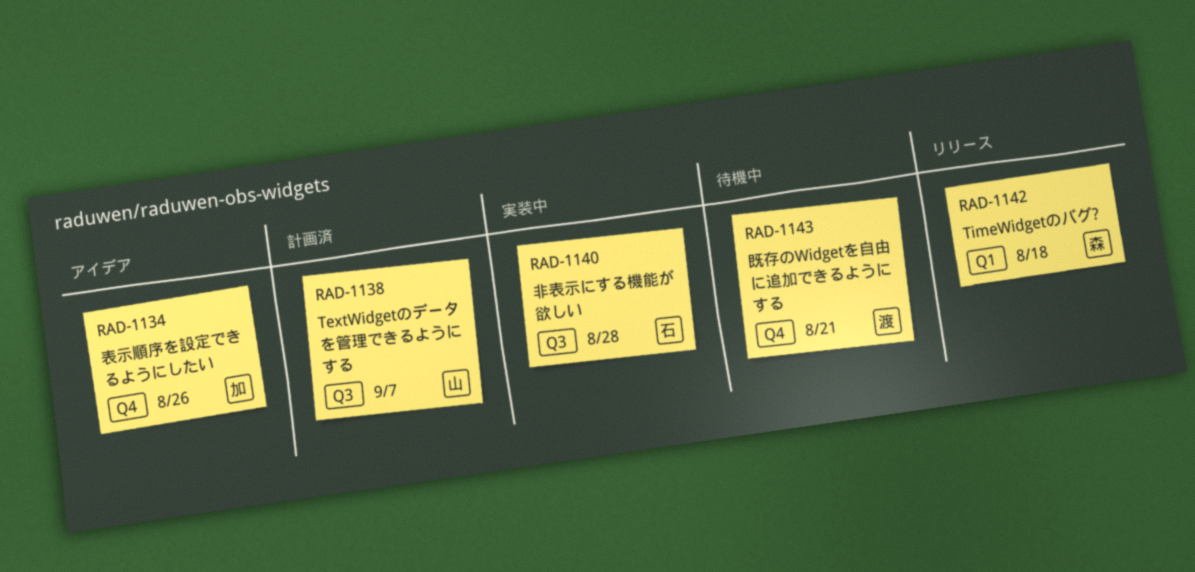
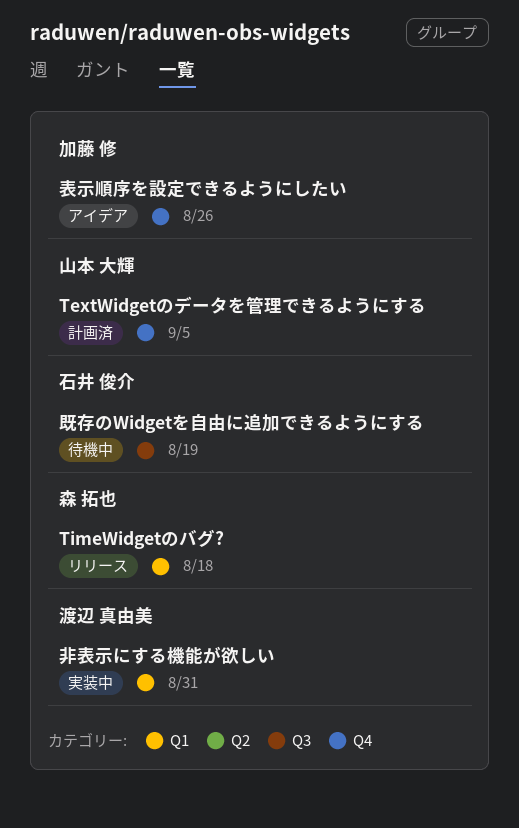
TextWidgetのデータを管理できるようにする, label: Q3 -> Q4
TextWidgetのデータを管理できるようにする, due: Sep 7 -> Sep 5
既存のWidgetを自由に追加できるようにする, owner: 渡辺 真由美 -> 石井 俊介
既存のWidgetを自由に追加できるようにする, label: Q4 -> Q3
既存のWidgetを自由に追加できるようにする, due: Aug 21 -> Aug 19
非表示にする機能が欲しい, owner: 石井 俊介 -> 渡辺 真由美
非表示にする機能が欲しい, label: Q3 -> Q1
非表示にする機能が欲しい, due: Aug 28 -> Aug 31

